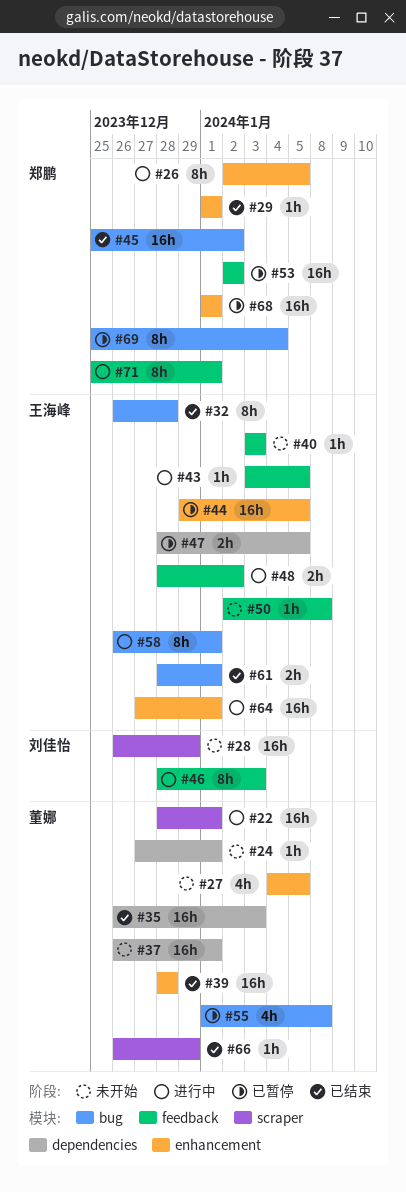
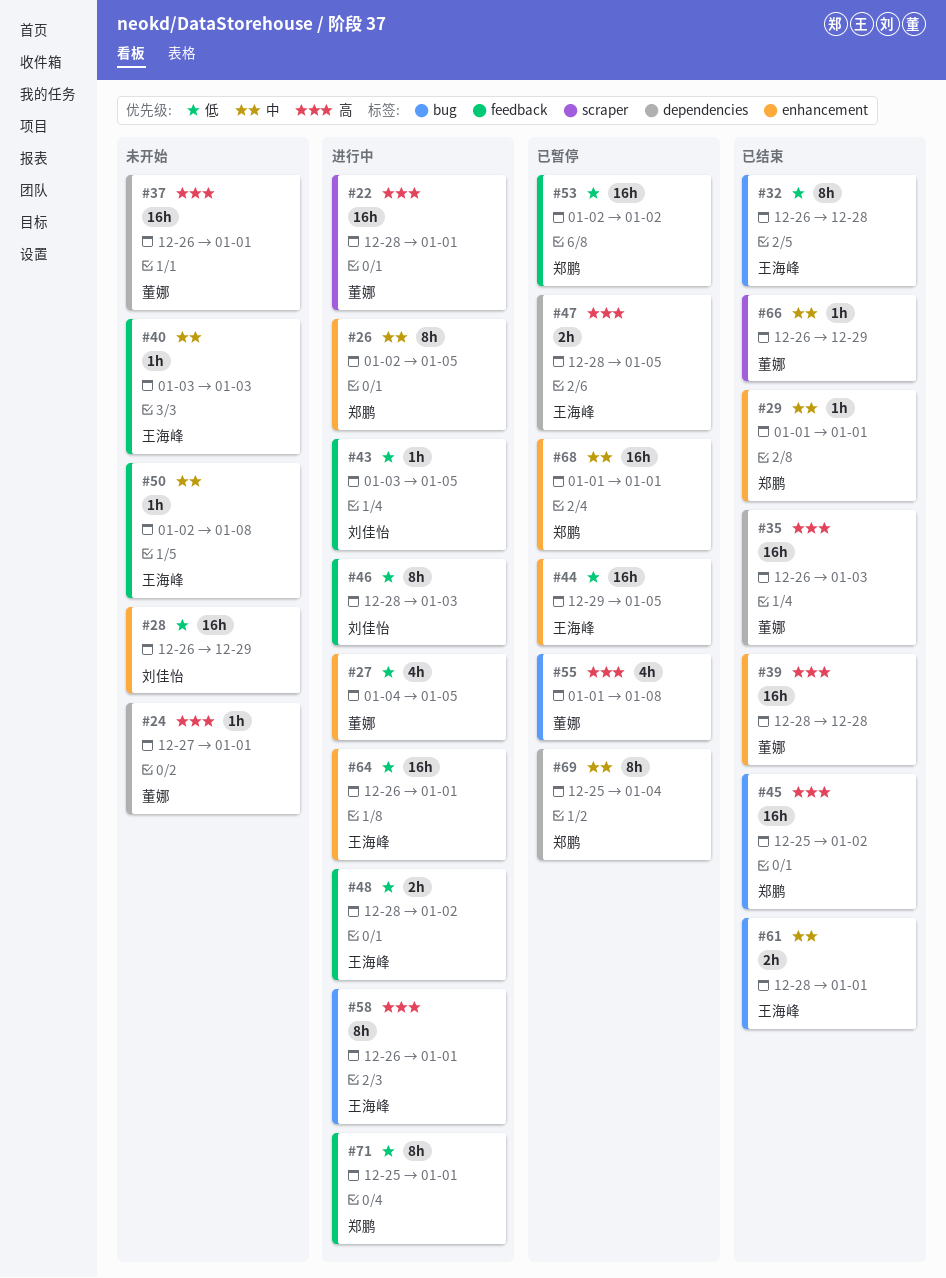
#27, status: 未开始 -> 进行中
#28, label: scraper -> enhancement
#43, owner: 王海峰 -> 刘佳怡
#64, start: Dec 27 -> Dec 26
#69, label: bug -> dependencies

